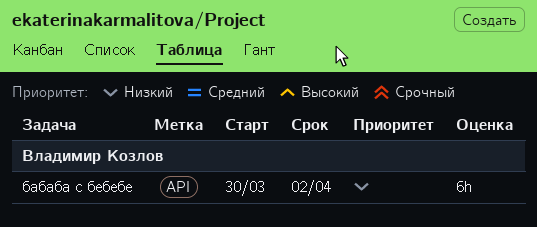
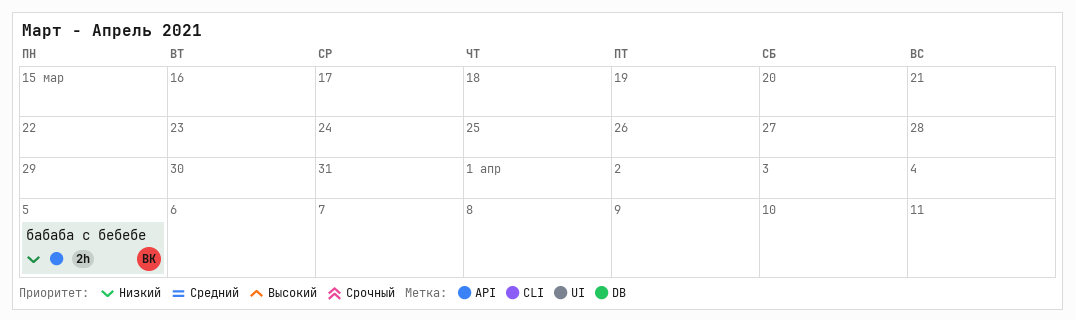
бабаба с бебебе, estimate: 6h -> 2h
бабаба с бебебе, due: Apr 2 -> Apr 5

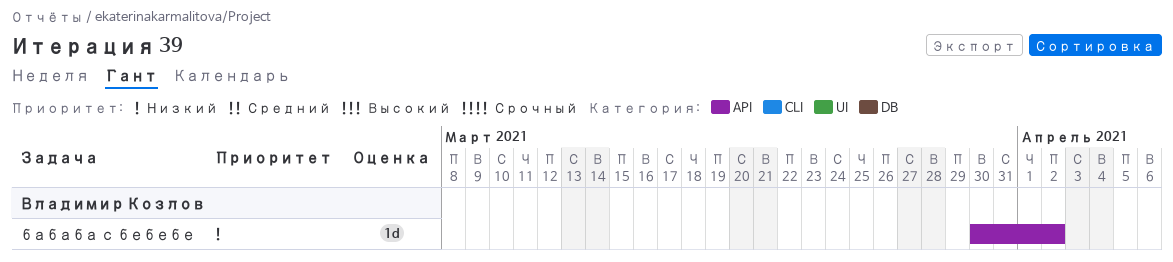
бабаба с бебебе, estimate: 2h -> 1d
бабаба с бебебе, due: Apr 5 -> Apr 2

